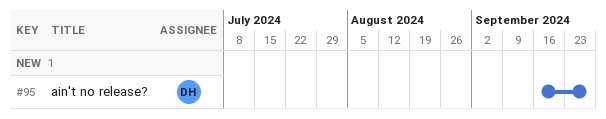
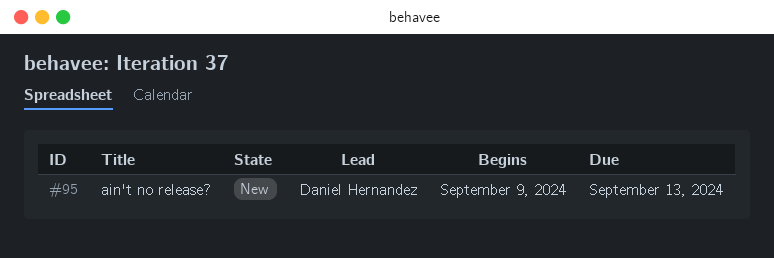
#95, start: Sep 16 -> Sep 9
#95, due: Sep 27 -> Sep 13

